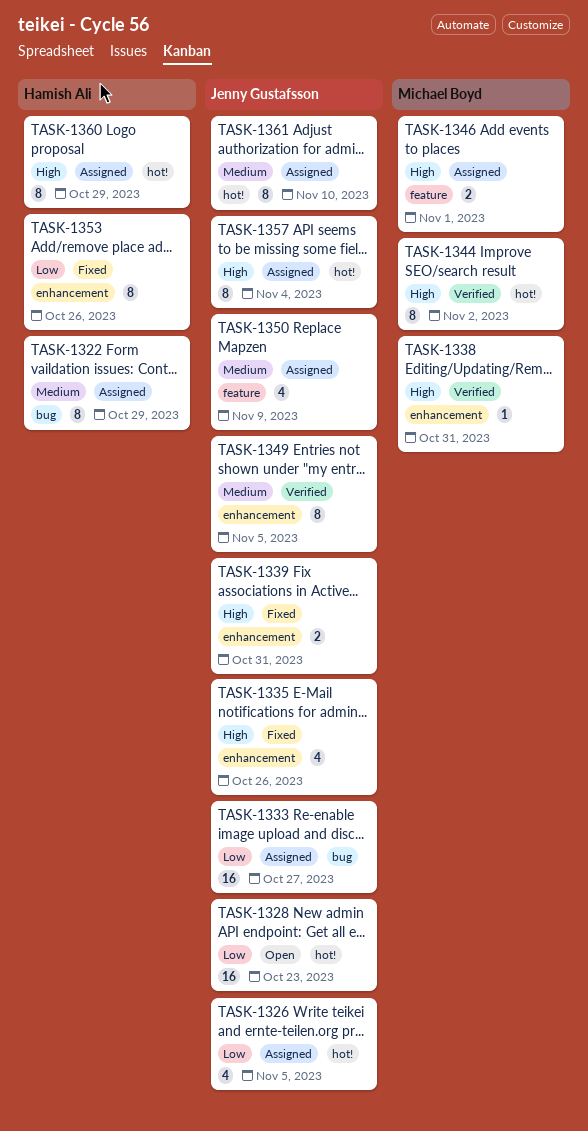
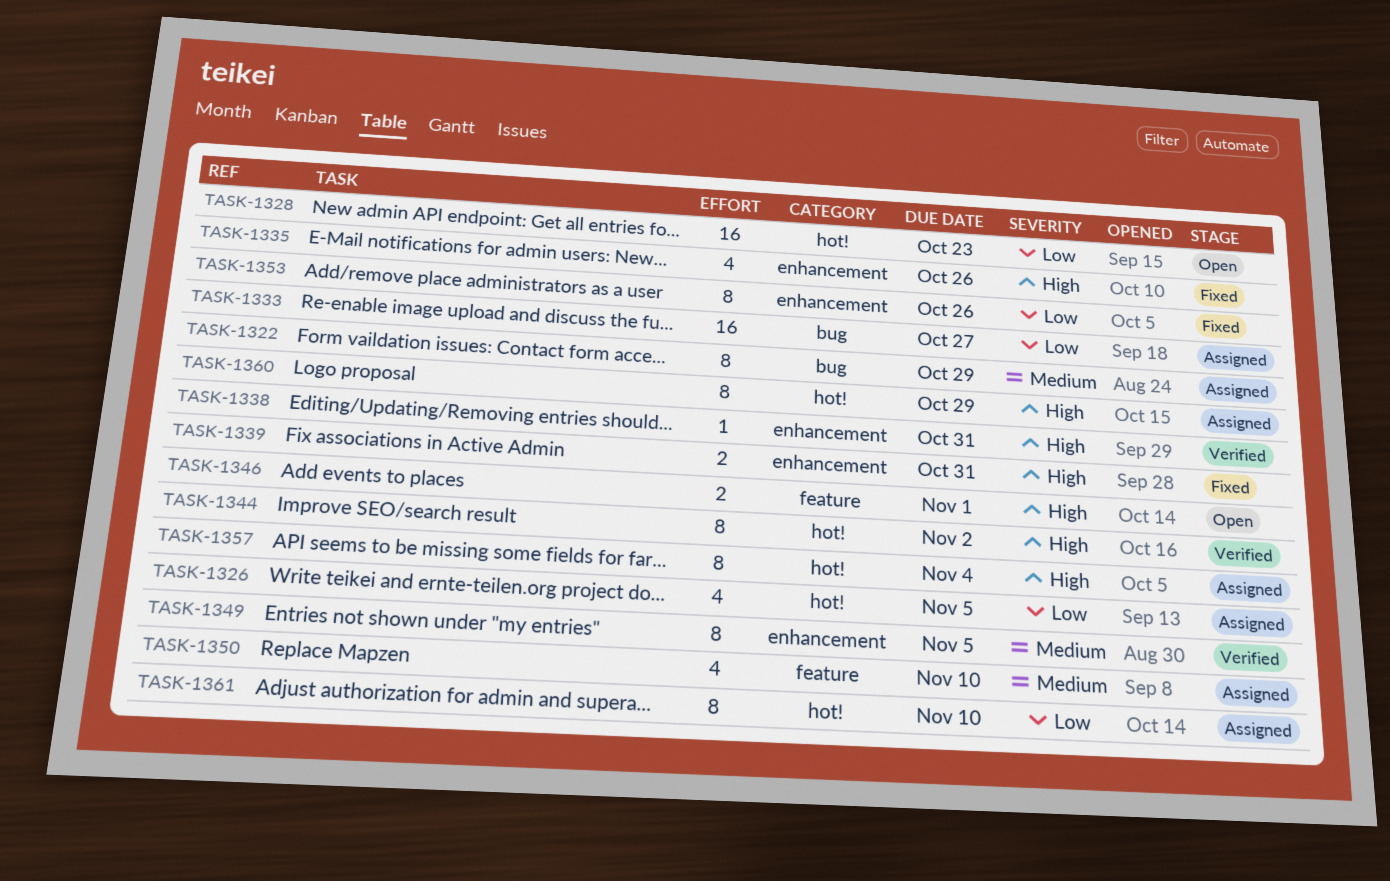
TASK-1346, status: Assigned -> Open
TASK-1350, due: Nov 9 -> Nov 10
TASK-1361, priority: Medium -> Low

